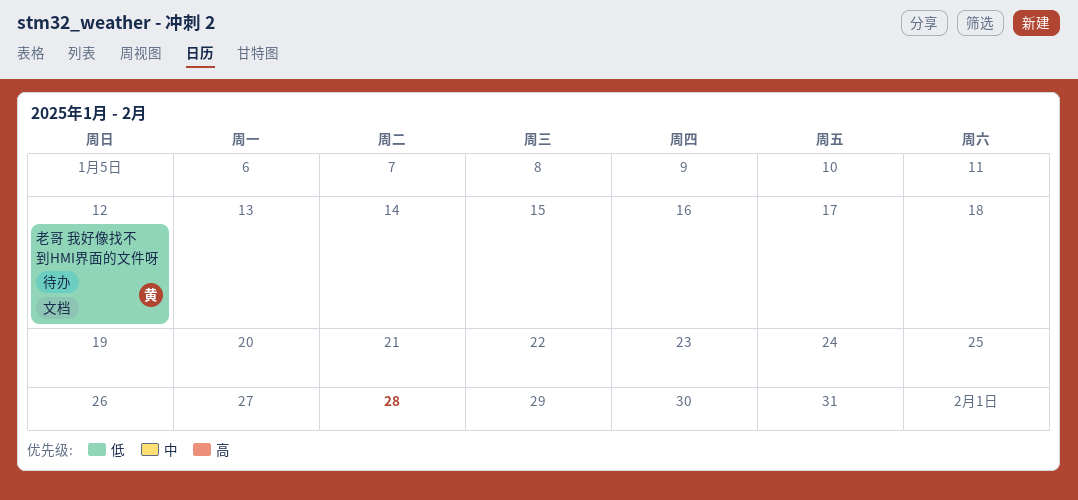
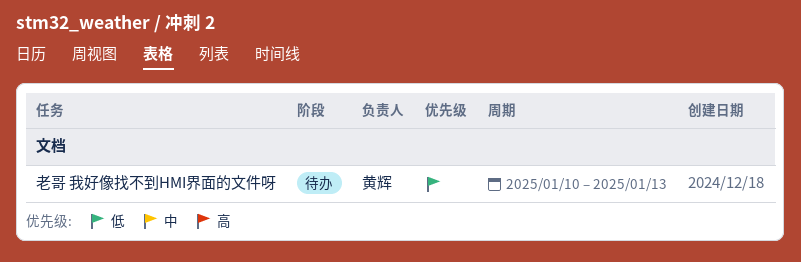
老哥 我好像找不到HMI界面的文件呀, due: Jan 12 -> Jan 13

